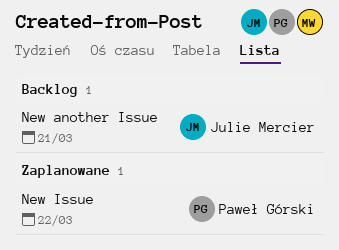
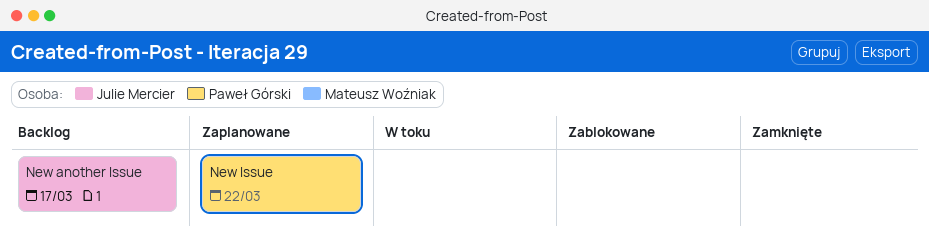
New another Issue, due: Mar 21 -> Mar 17

